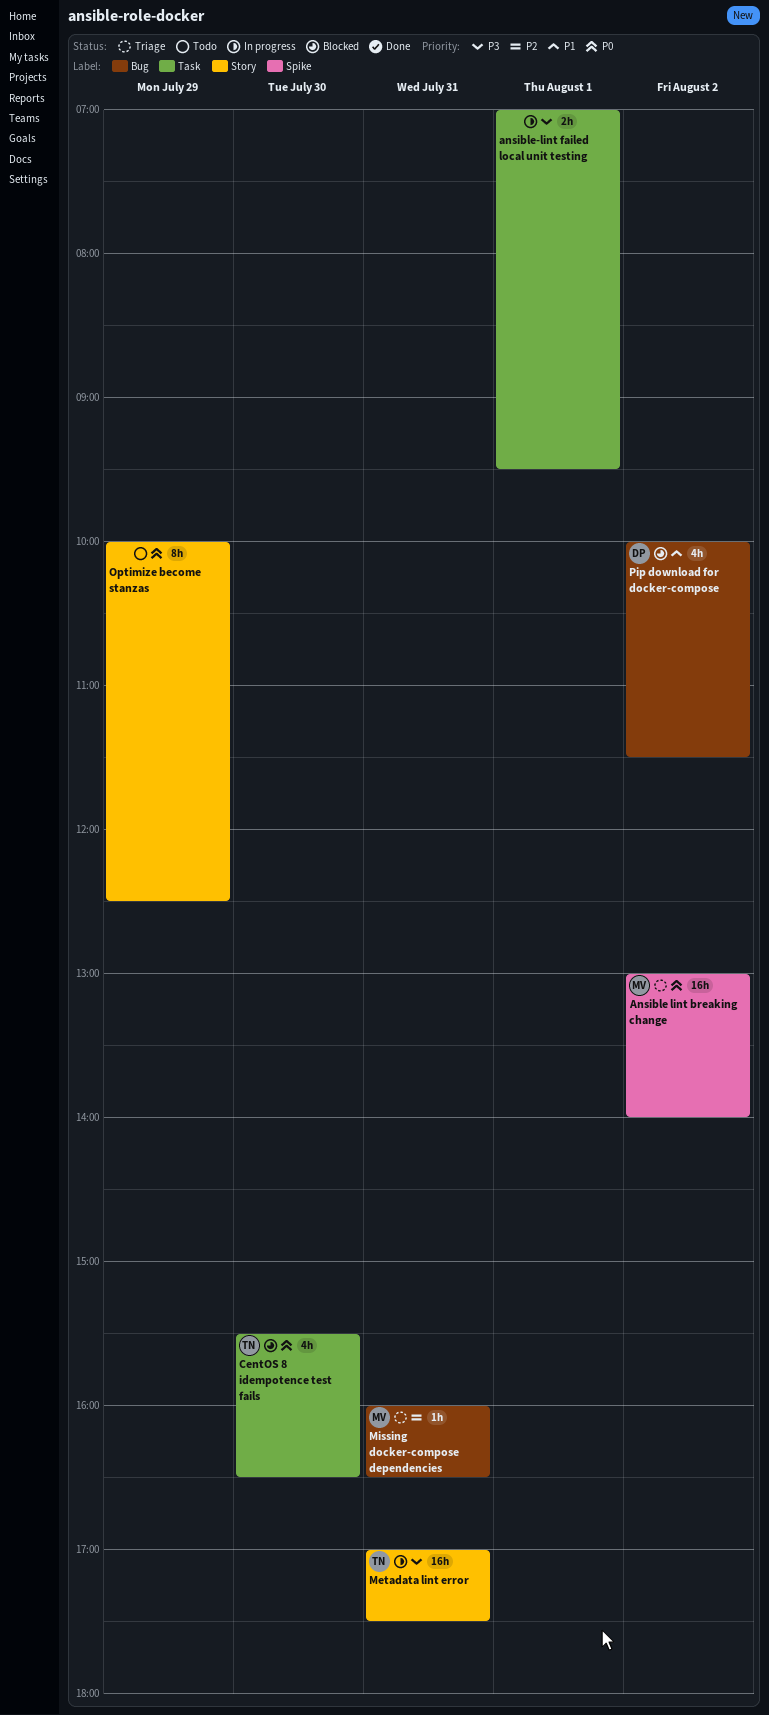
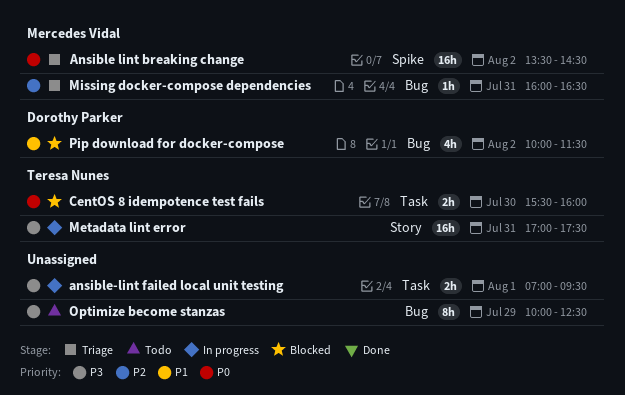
Ansible lint breaking change, begins: 13:00 -> 13:30
Ansible lint breaking change, ends: 14:00 -> 14:30
CentOS 8 idempotence test fails, estimate: 4h -> 2h
CentOS 8 idempotence test fails, ends: 16:30 -> 16:00
Optimize become stanzas, priority: P0 -> P3
Optimize become stanzas, label: Story -> Bug

